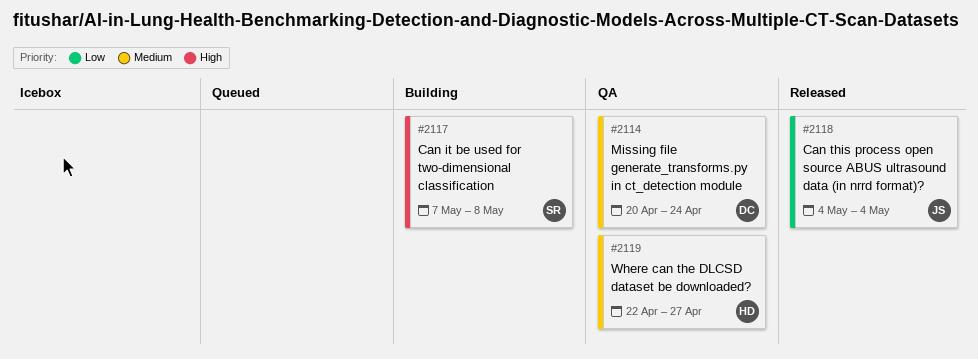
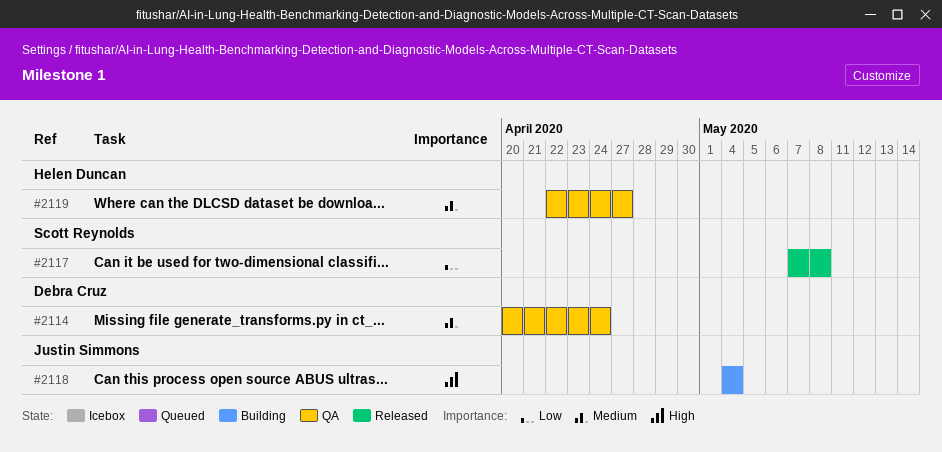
#2117, status: Building -> Released
#2117, priority: High -> Low
#2118, status: Released -> Building
#2118, priority: Low -> High

